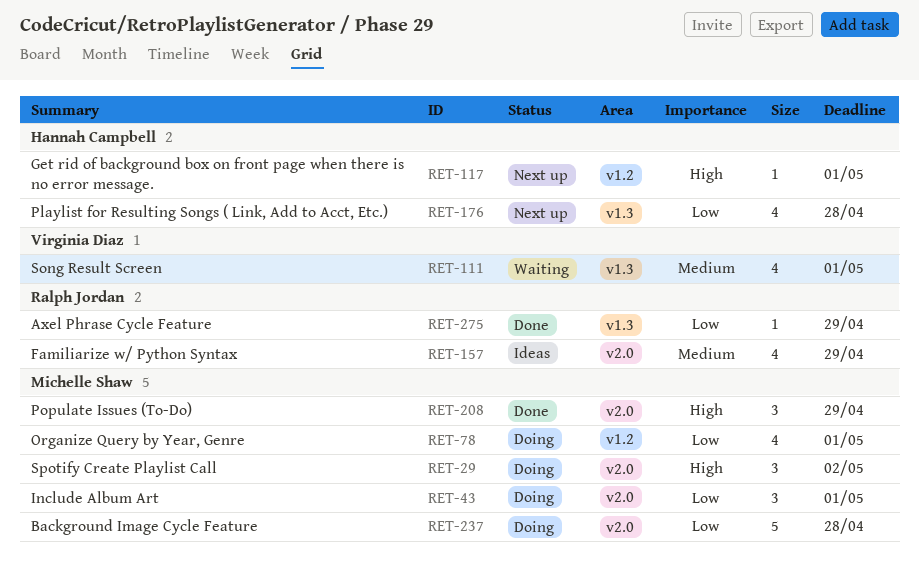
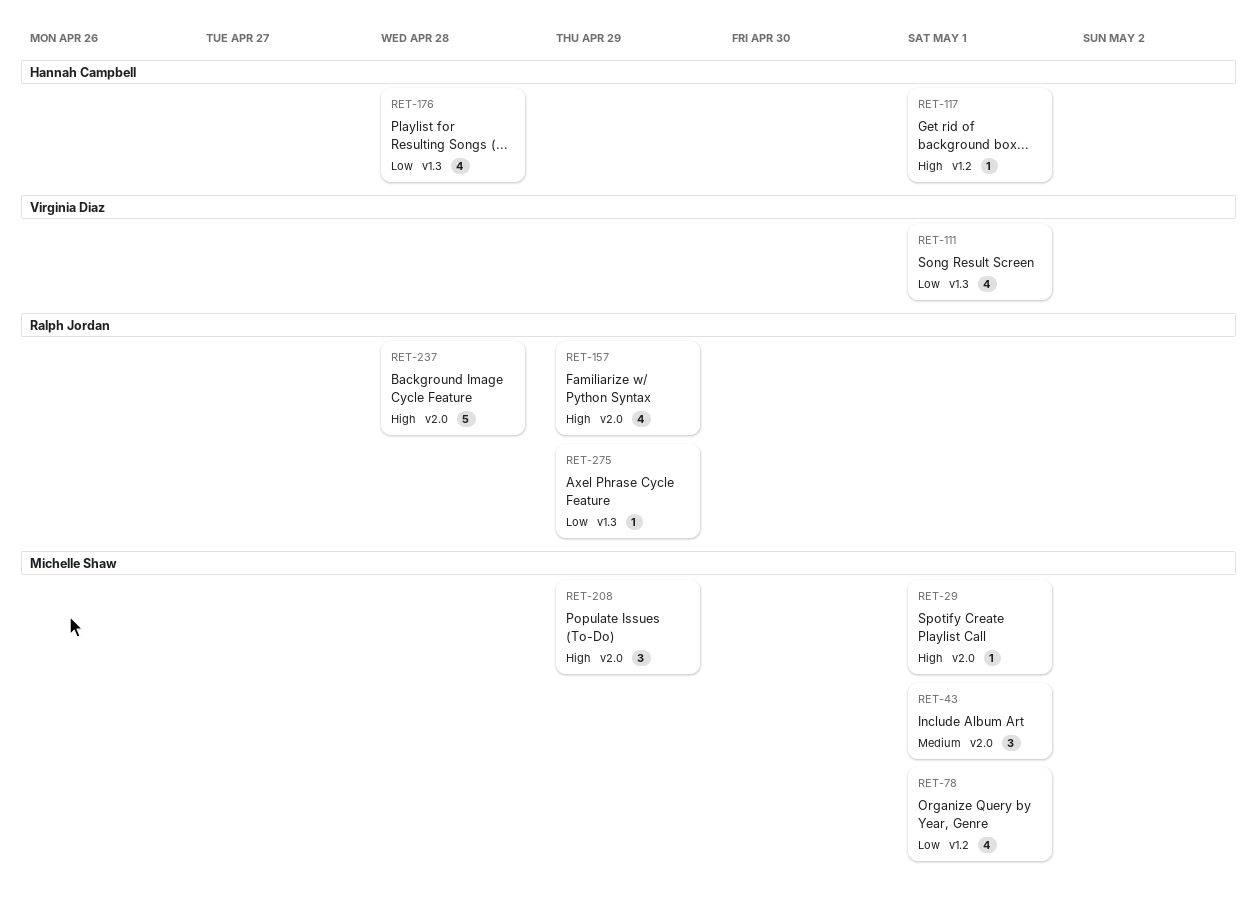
RET-29, estimate: 3 -> 1
RET-29, due: May 2 -> May 1
RET-43, priority: Low -> Medium
RET-111, priority: Medium -> Low
RET-157, priority: Medium -> High
RET-237, owner: Michelle Shaw -> Ralph Jordan
RET-237, priority: Low -> High

